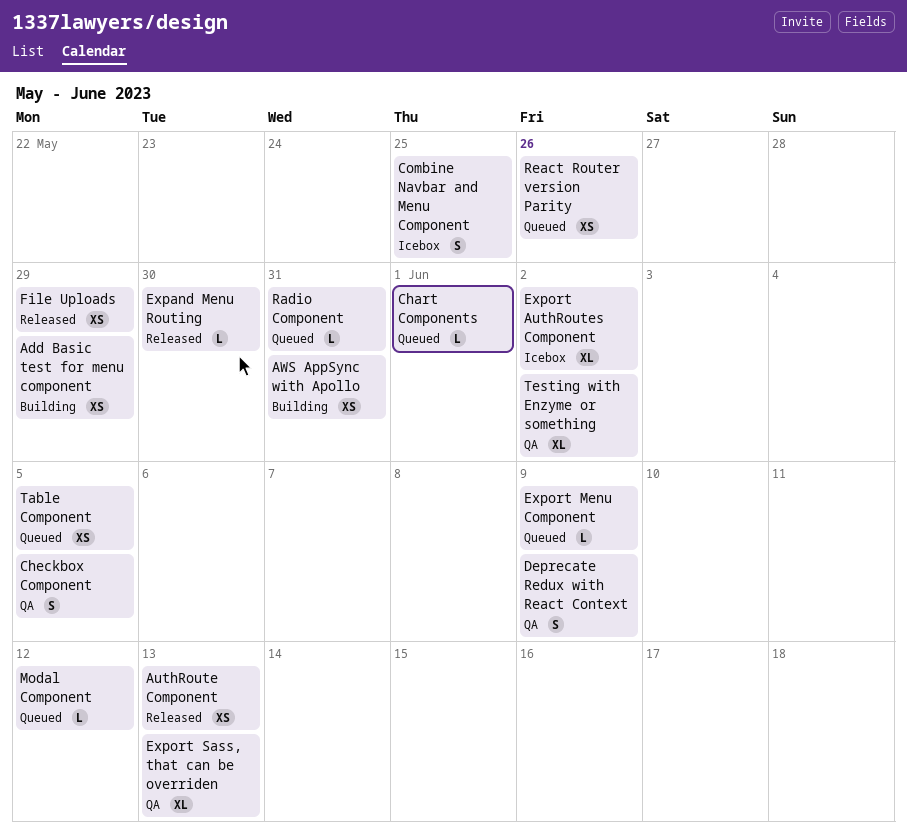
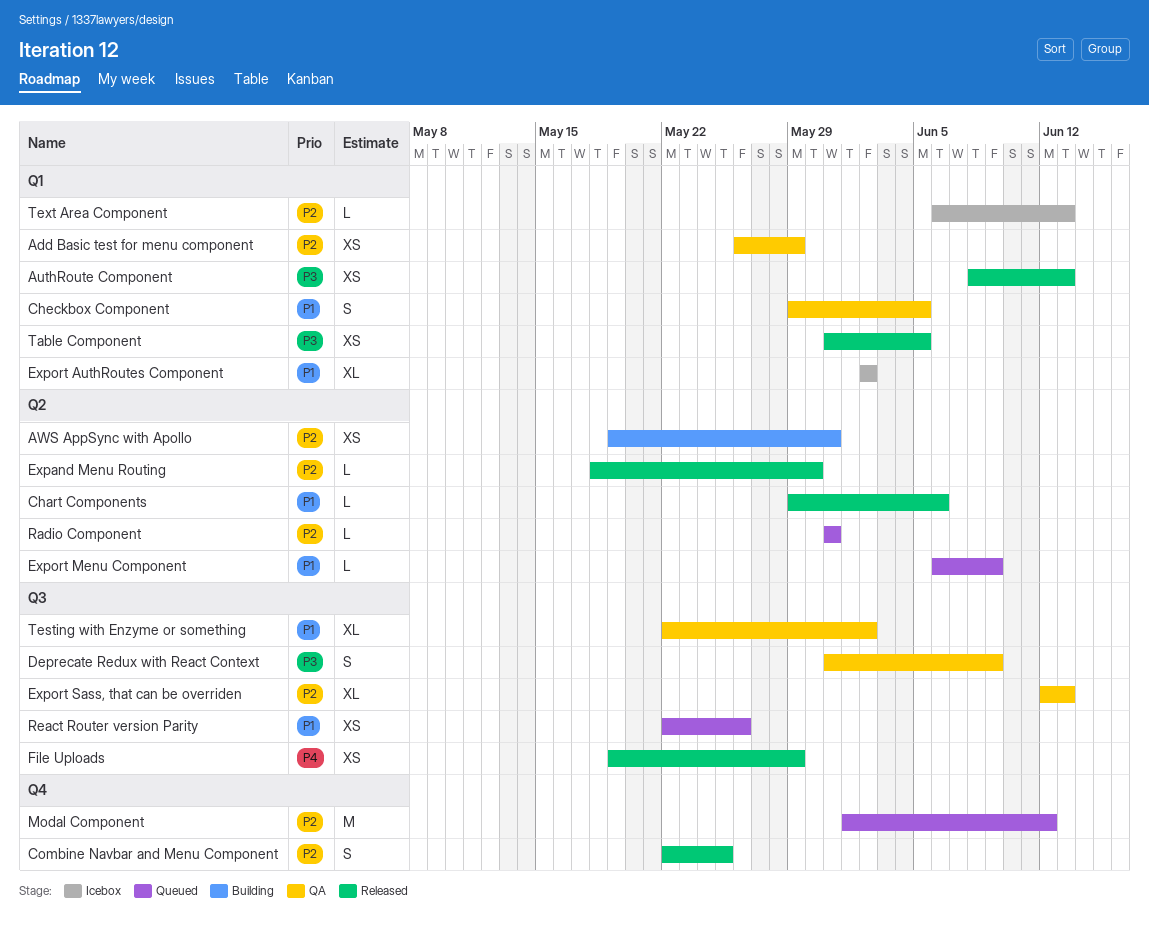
Add Basic test for menu component, status: Building -> QA
Chart Components, status: Queued -> Released
Chart Components, due: Jun 1 -> Jun 6
Combine Navbar and Menu Component, status: Icebox -> Released
Modal Component, estimate: L -> M
Table Component, status: Queued -> Released
Text Area Component: none -> present

